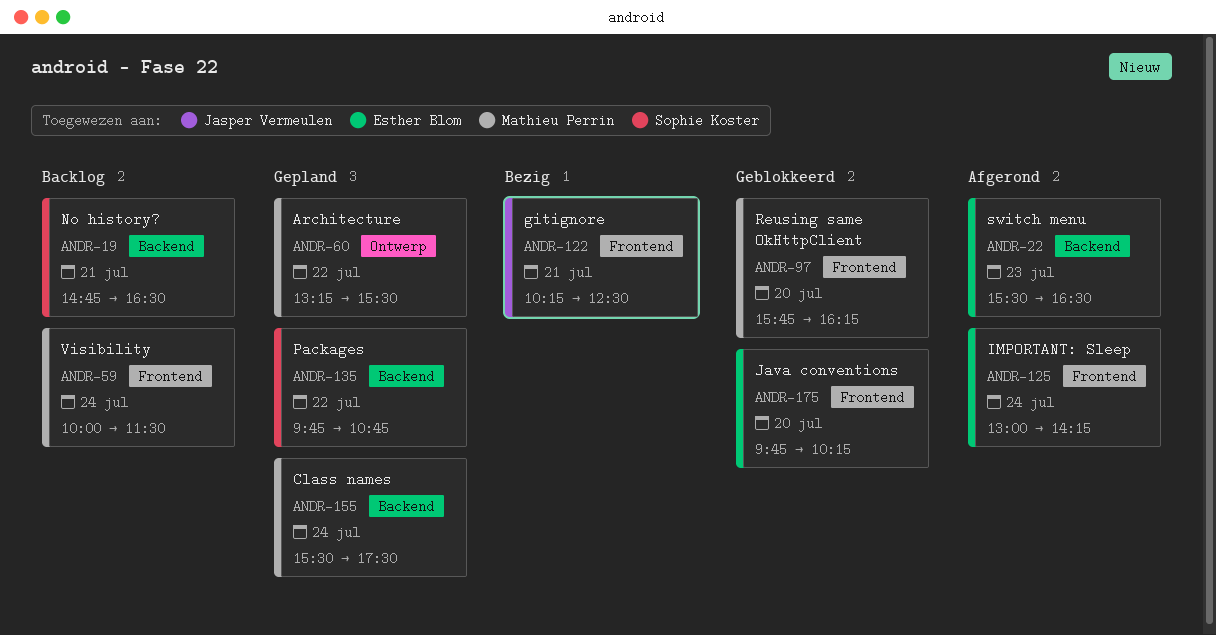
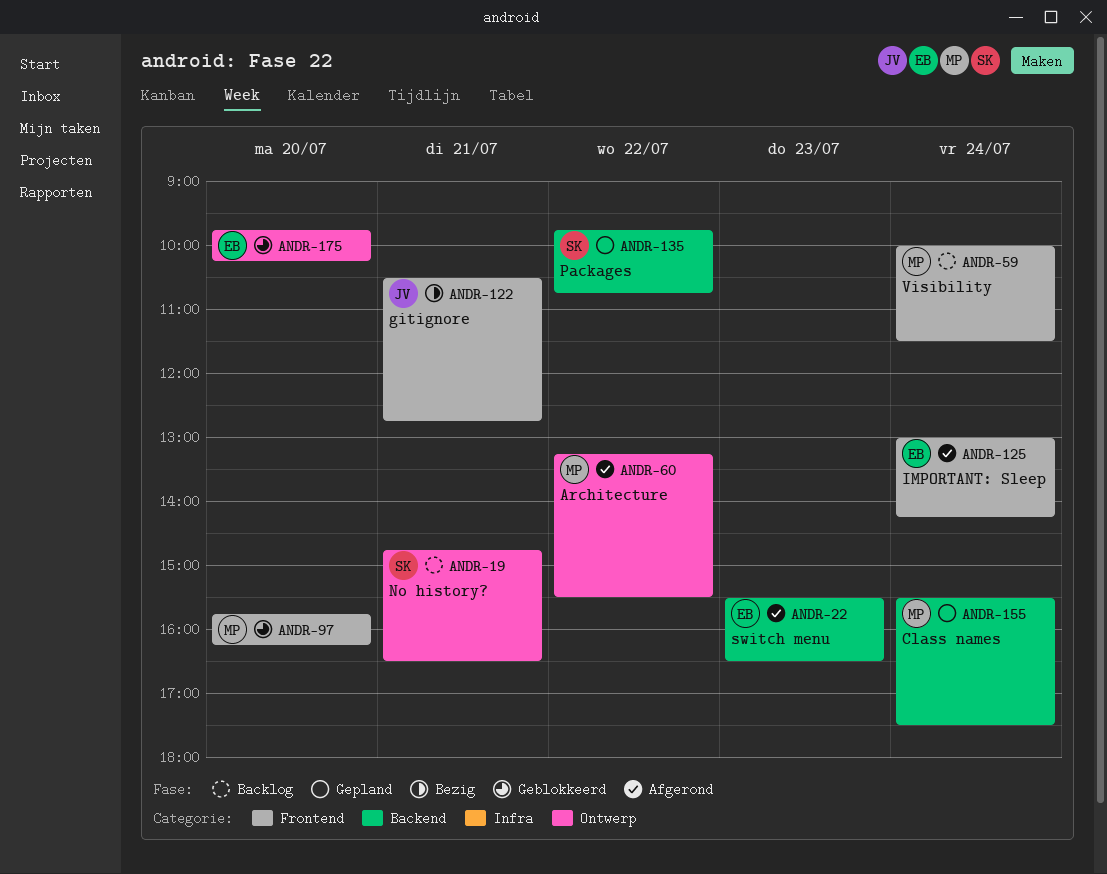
ANDR-19, label: Backend -> Ontwerp
ANDR-60, status: Gepland -> Afgerond
ANDR-122, begins: 10:15 -> 10:30
ANDR-122, ends: 12:30 -> 12:45
ANDR-175, label: Frontend -> Ontwerp

